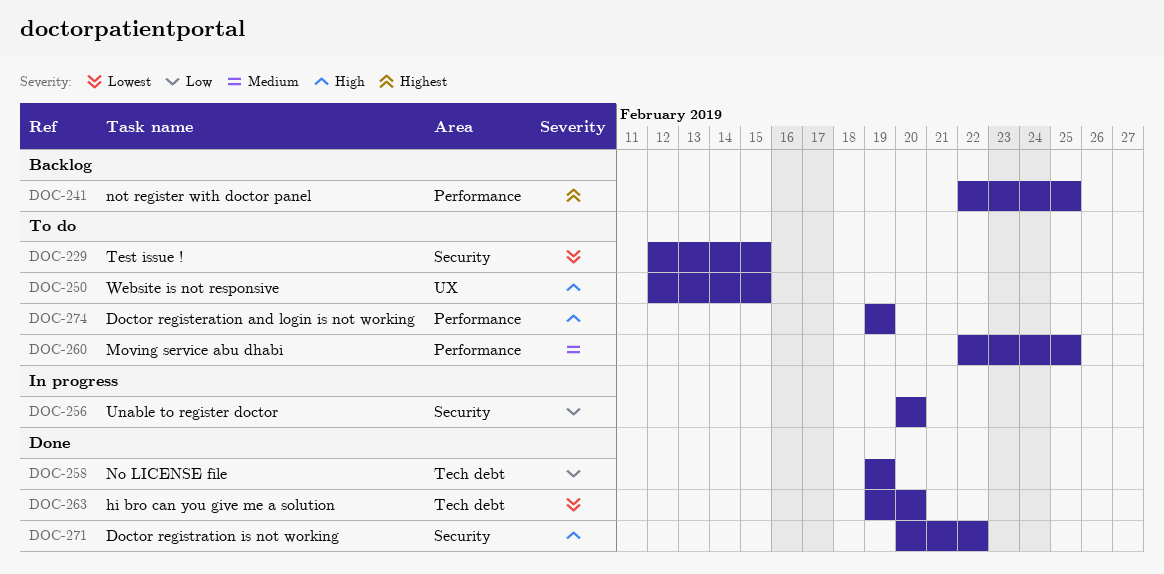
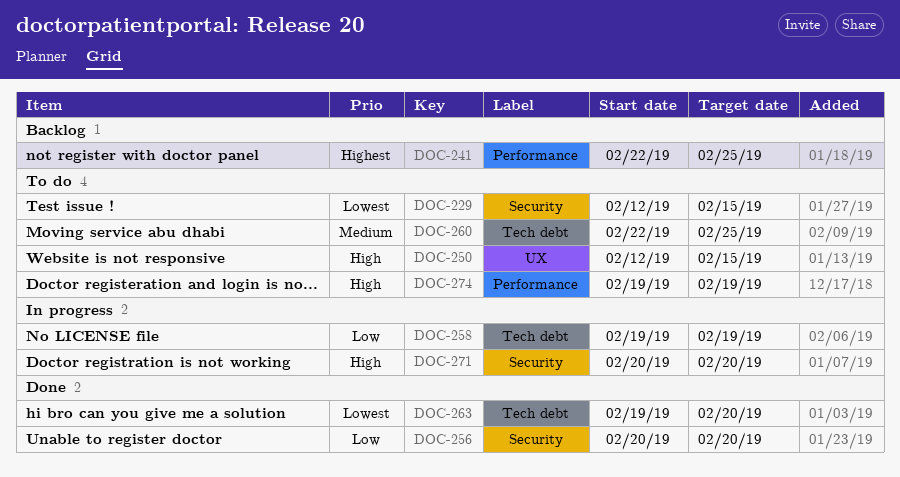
DOC-256, status: In progress -> Done
DOC-258, status: Done -> In progress
DOC-260, label: Performance -> Tech debt
DOC-271, status: Done -> In progress
DOC-271, due: Feb 22 -> Feb 20

